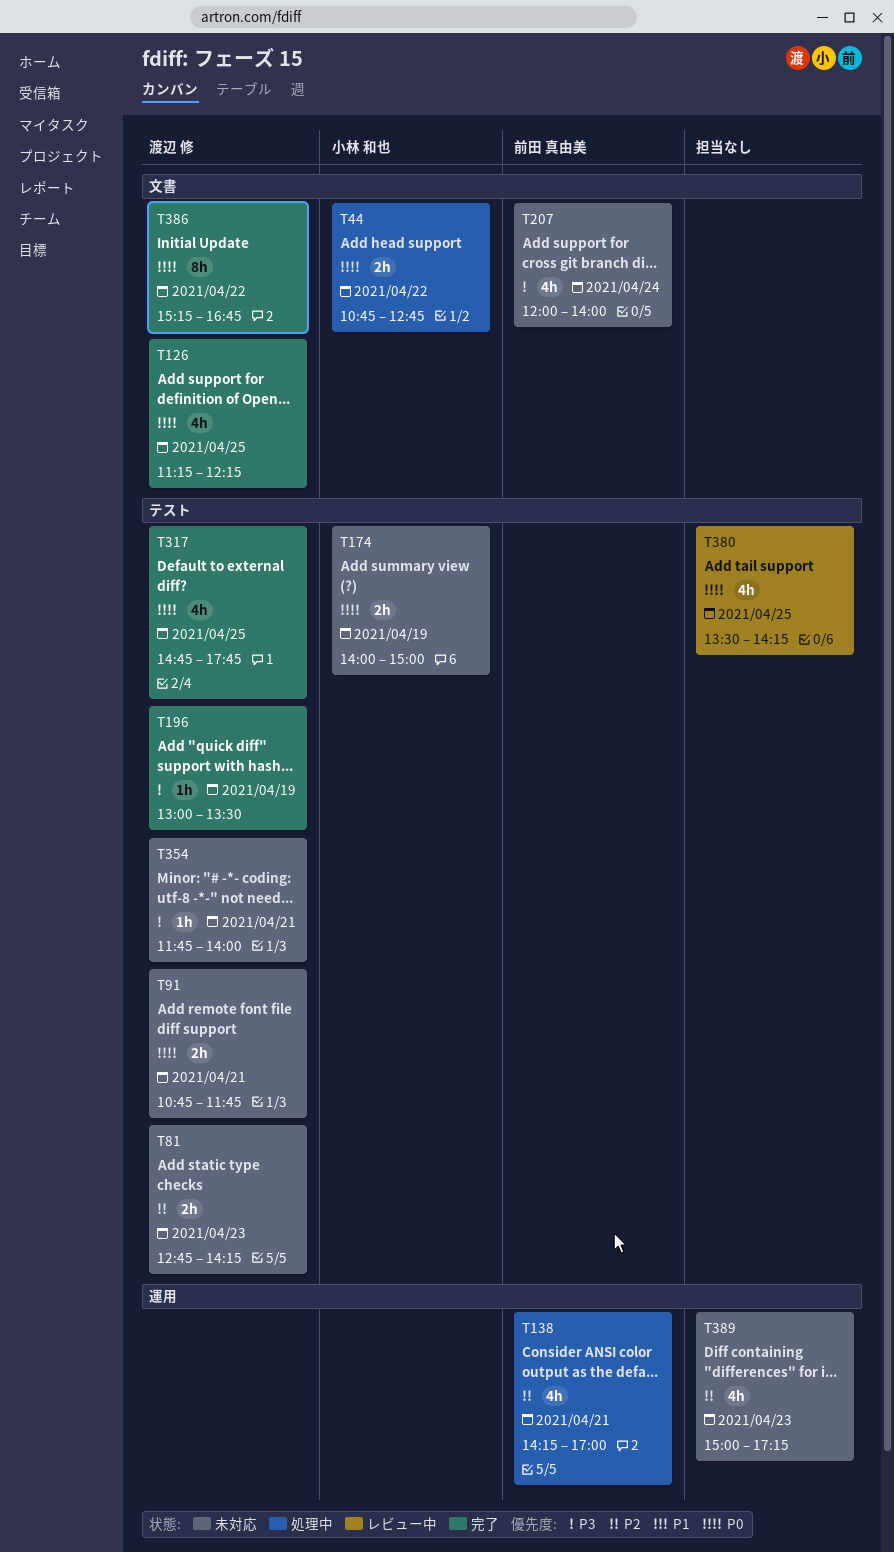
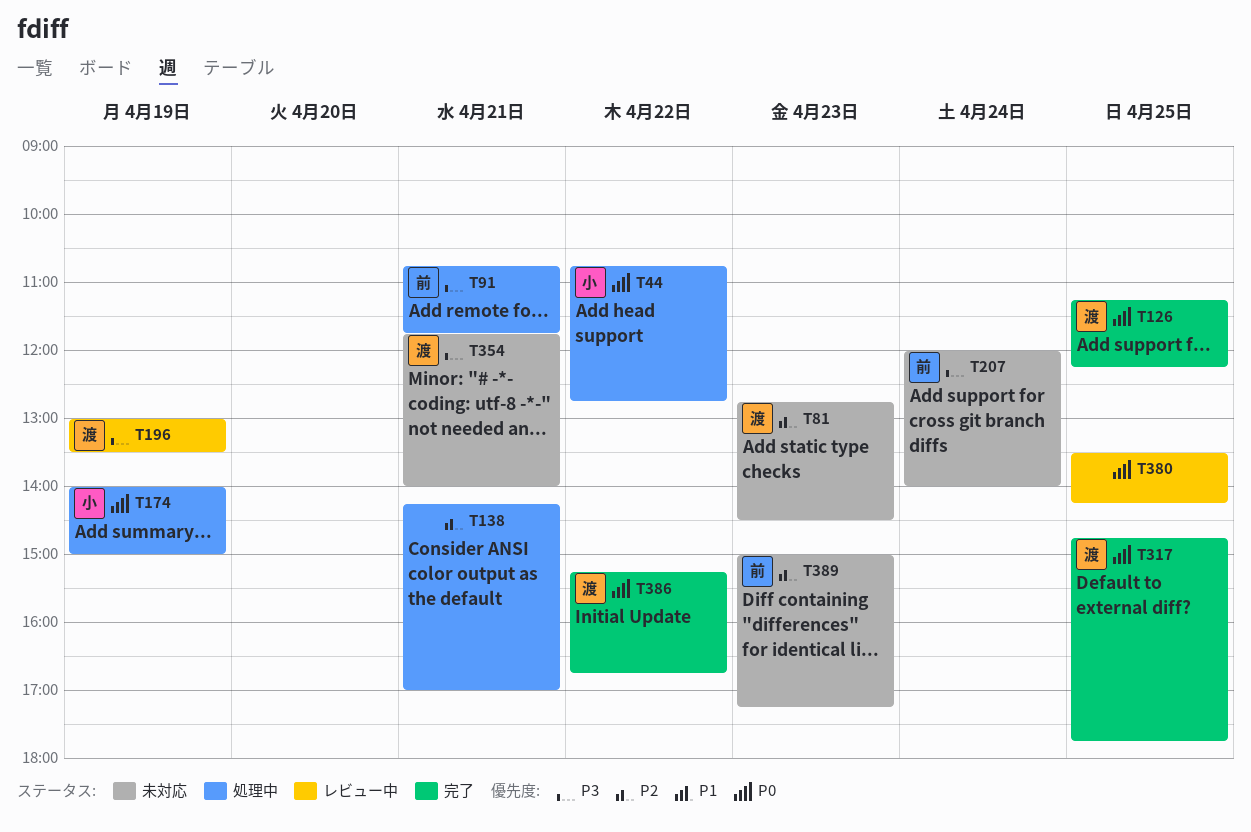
T81, ends: 14:15 -> 14:30
T91, status: 未対応 -> 処理中
T91, owner: 渡辺 修 -> 前田 真由美
T91, priority: P0 -> P3
T138, owner: 前田 真由美 -> none
T174, status: 未対応 -> 処理中
T196, status: 完了 -> レビュー中
T389, owner: none -> 前田 真由美

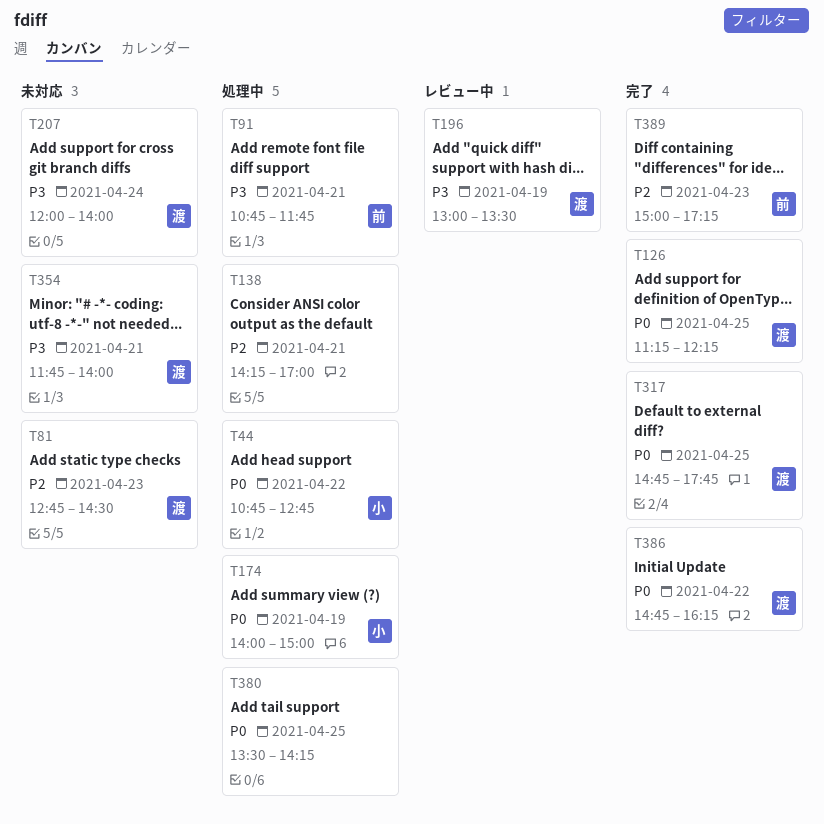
T207, owner: 前 -> 渡
T380, status: レビュー中 -> 処理中
T386, begins: 15:15 -> 14:45
T386, ends: 16:45 -> 16:15
T389, status: 未対応 -> 完了

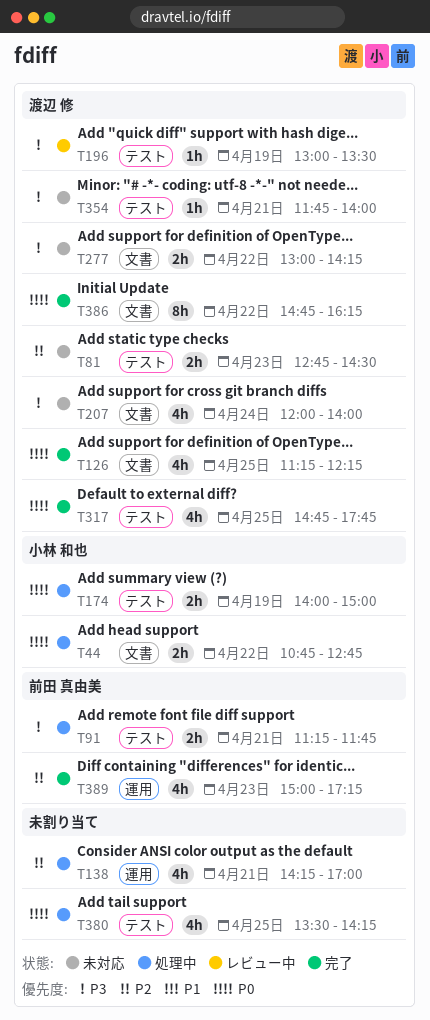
T91, begins: 10:45 -> 11:15
T277: none -> present

